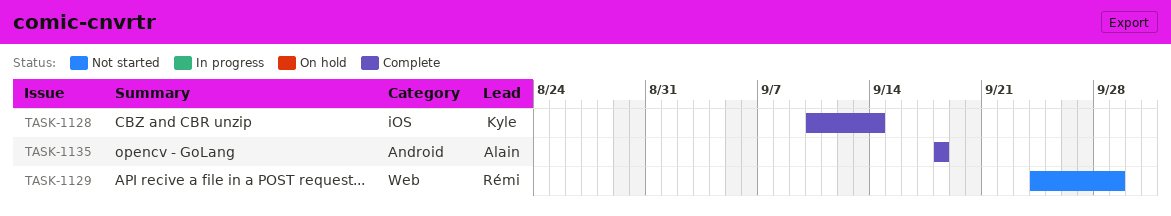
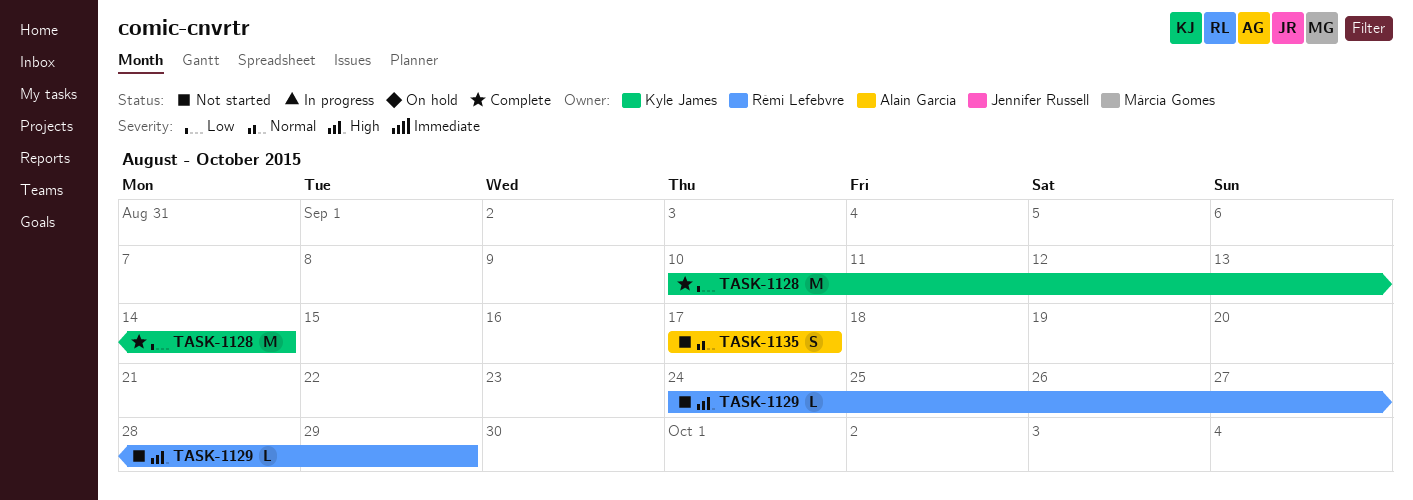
TASK-1135, status: Complete -> Not started
TASK-1135, start: Sep 18 -> Sep 17
TASK-1135, due: Sep 18 -> Sep 17

